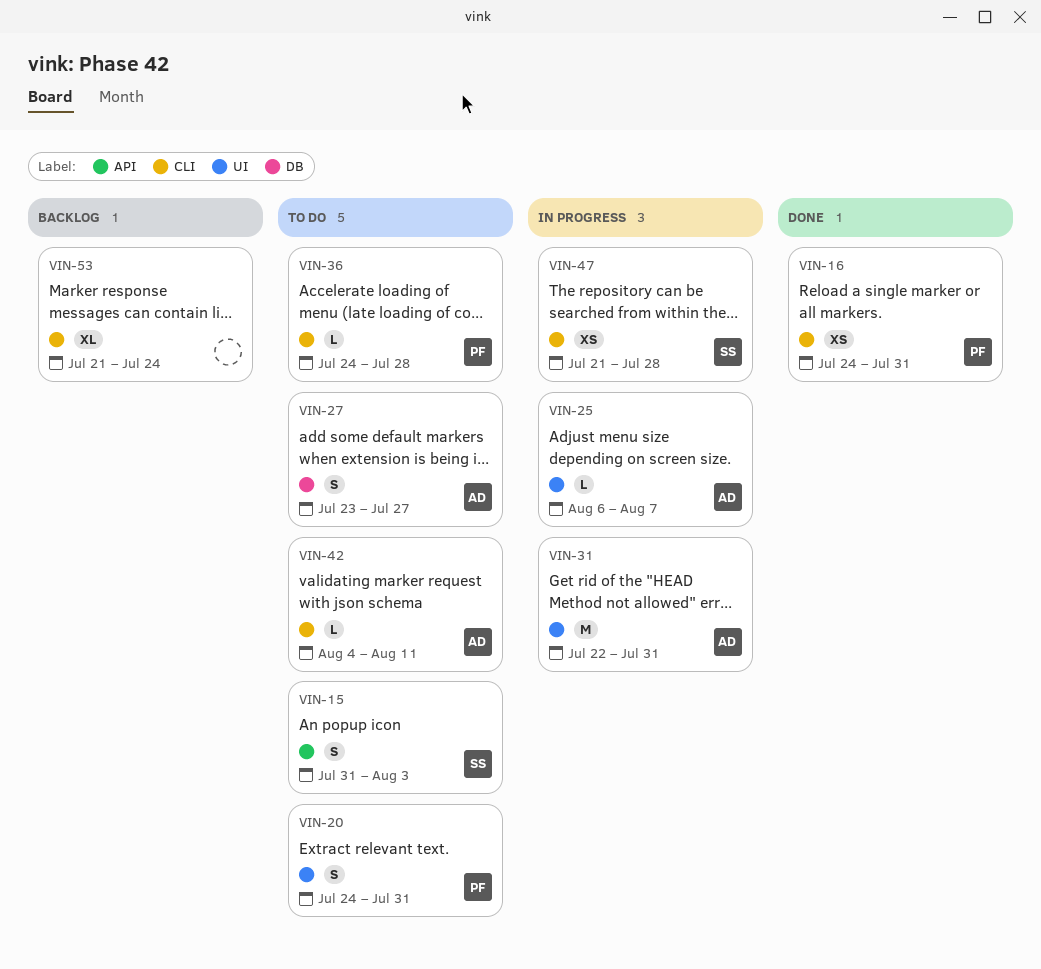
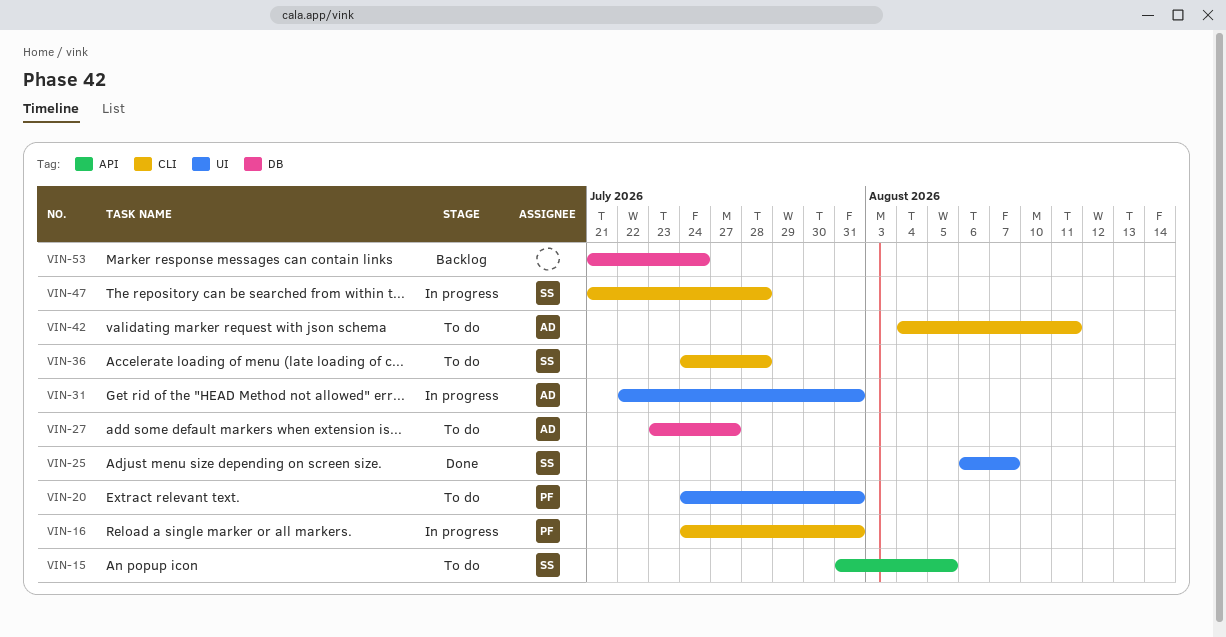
VIN-15, due: Aug 3 -> Aug 5
VIN-16, status: Done -> In progress
VIN-25, status: In progress -> Done
VIN-25, owner: AD -> SS
VIN-36, owner: PF -> SS
VIN-53, label: CLI -> DB

